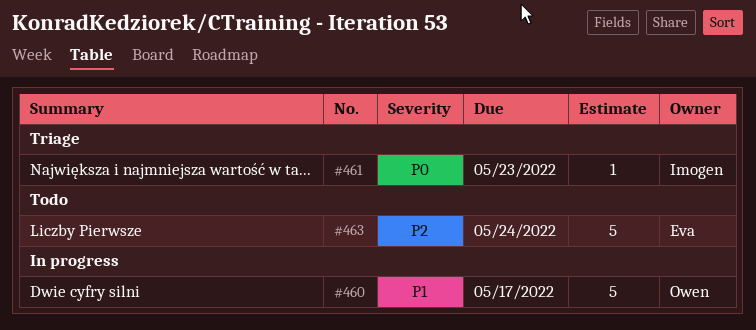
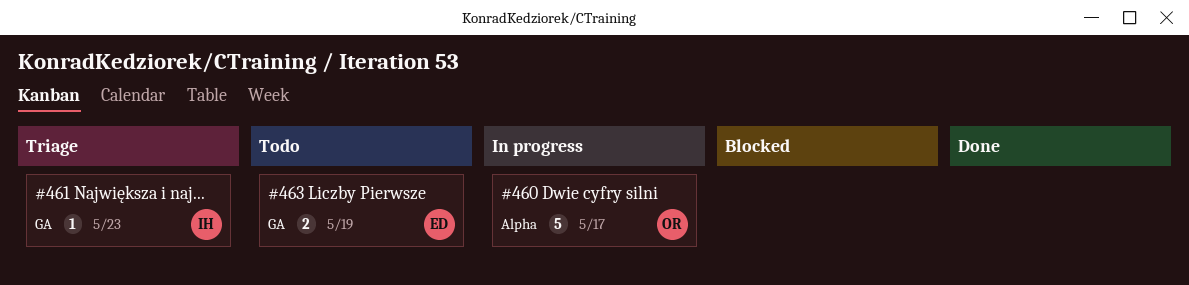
#463, estimate: 5 -> 2
#463, due: May 24 -> May 19

